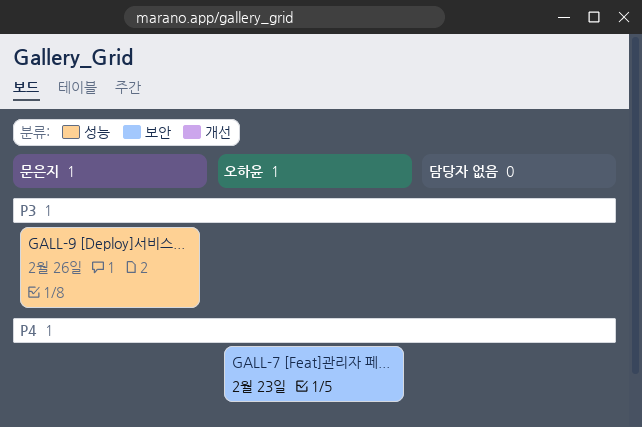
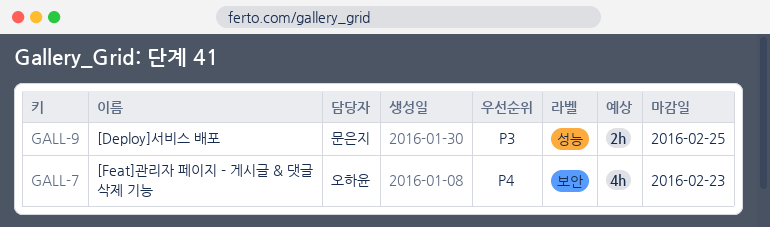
GALL-9, due: Feb 26 -> Feb 25

